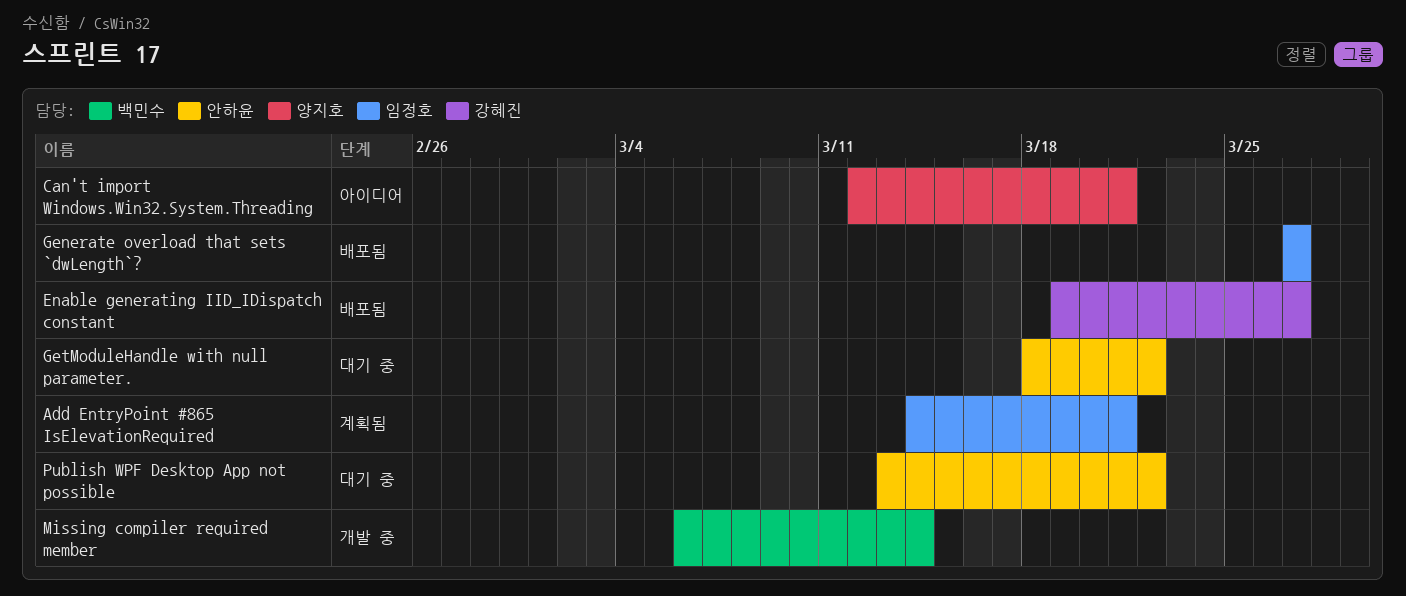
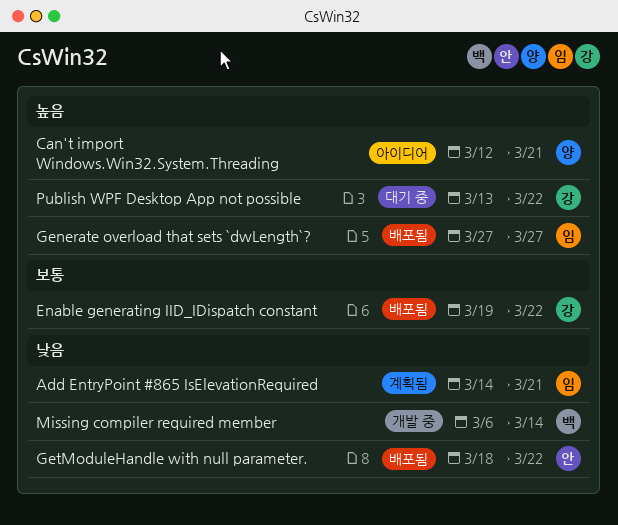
Enable generating IID_IDispatch constant, due: Mar 27 -> Mar 22
GetModuleHandle with null parameter., status: 대기 중 -> 배포됨
Publish WPF Desktop App not possible, owner: 안하윤 -> 강혜진

